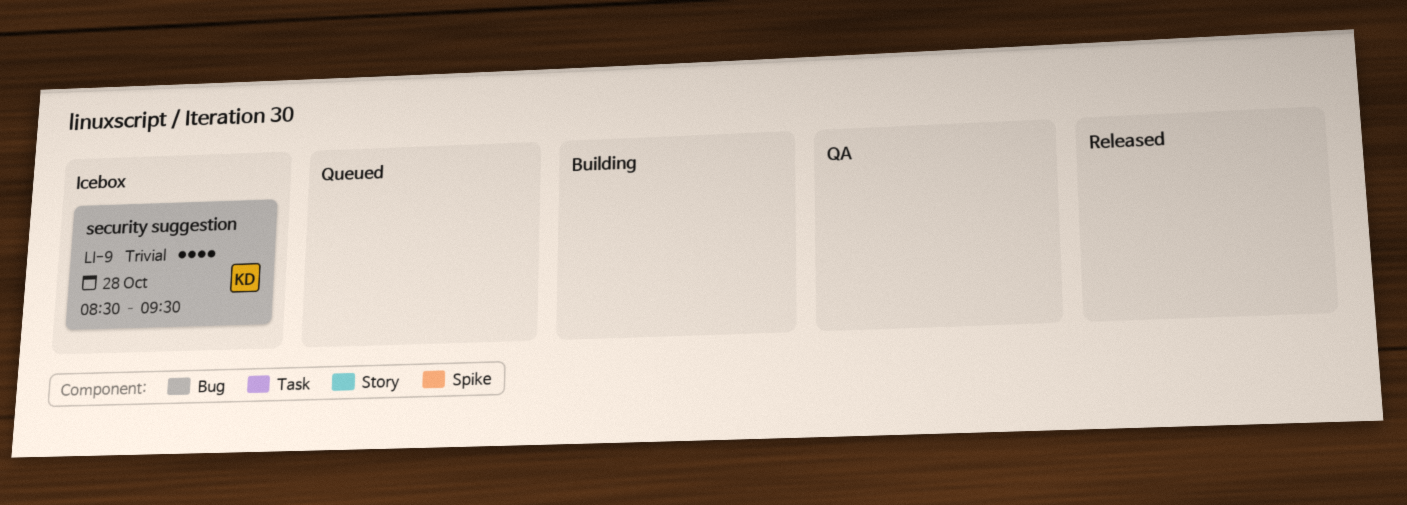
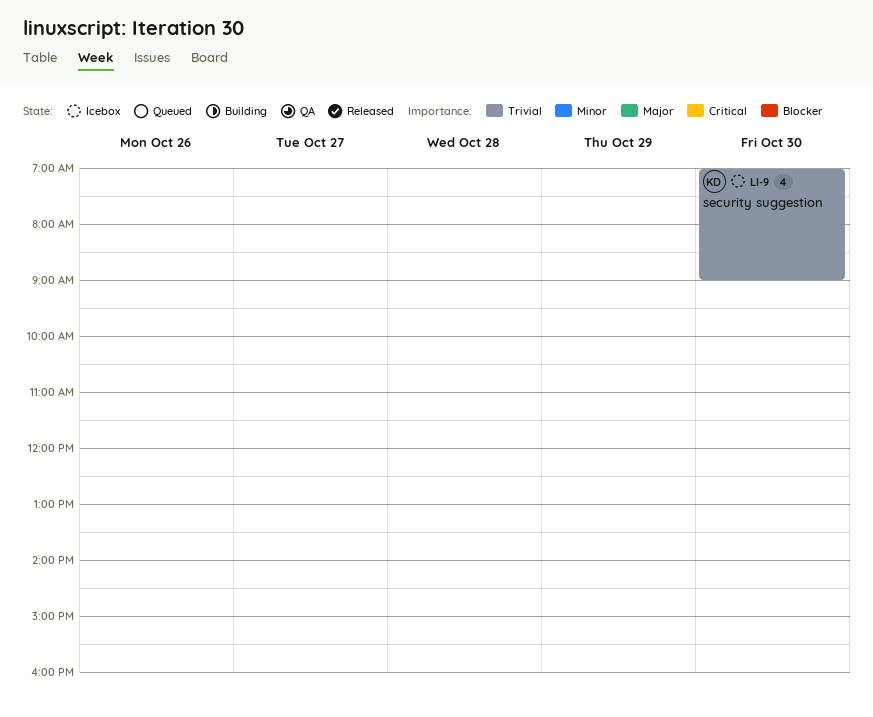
LI-9, day: Oct 28 -> Oct 30
LI-9, begins: 08:30 -> 07:00
LI-9, ends: 09:30 -> 09:00

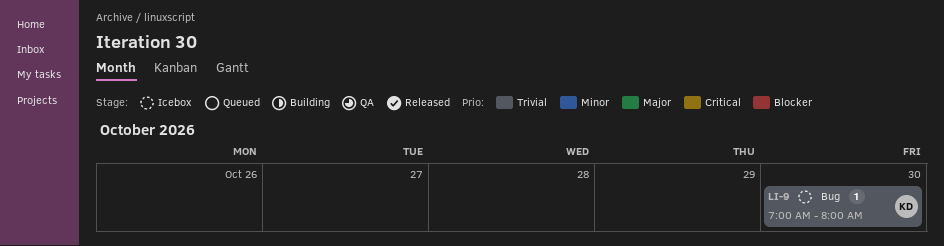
LI-9, estimate: 4 -> 1
LI-9, ends: 09:00 -> 08:00

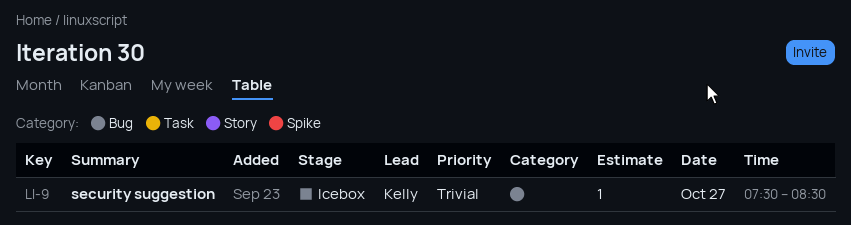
LI-9, day: Oct 30 -> Oct 27
LI-9, begins: 07:00 -> 07:30
LI-9, ends: 08:00 -> 08:30

